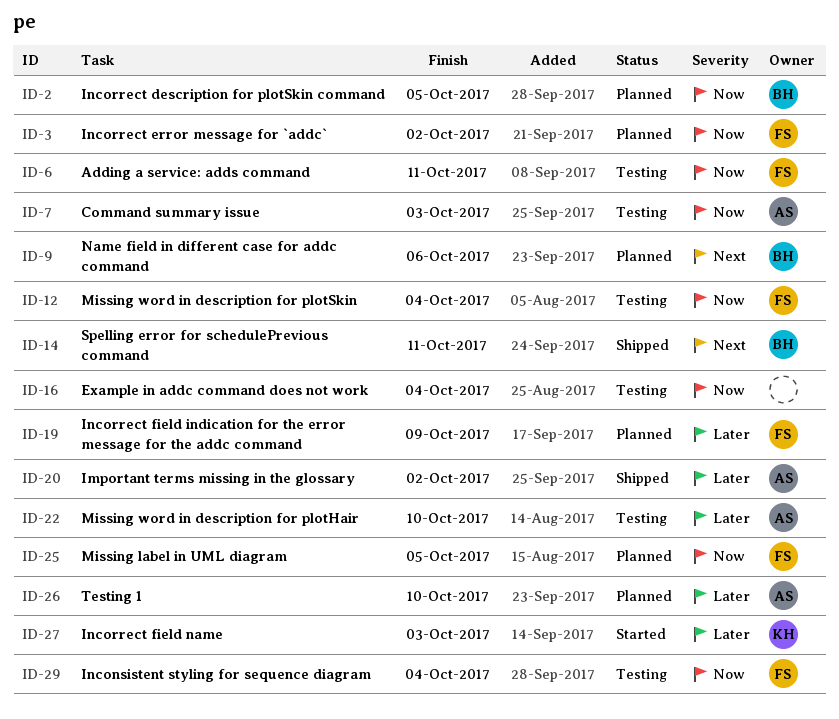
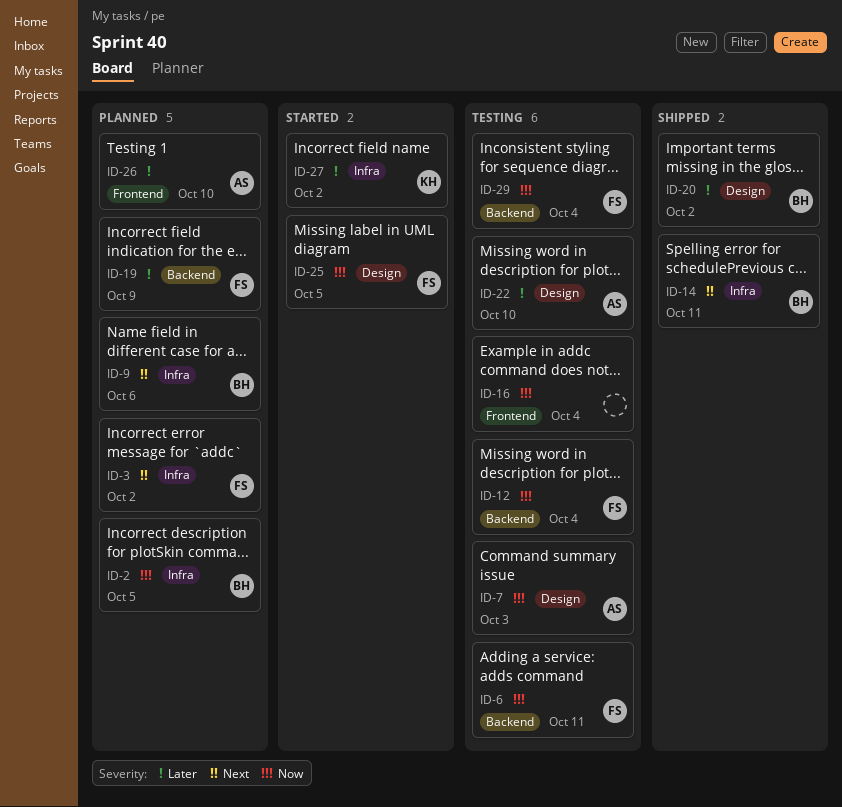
ID-3, priority: Now -> Next
ID-20, owner: AS -> BH
ID-25, status: Planned -> Started
ID-27, due: Oct 3 -> Oct 2

